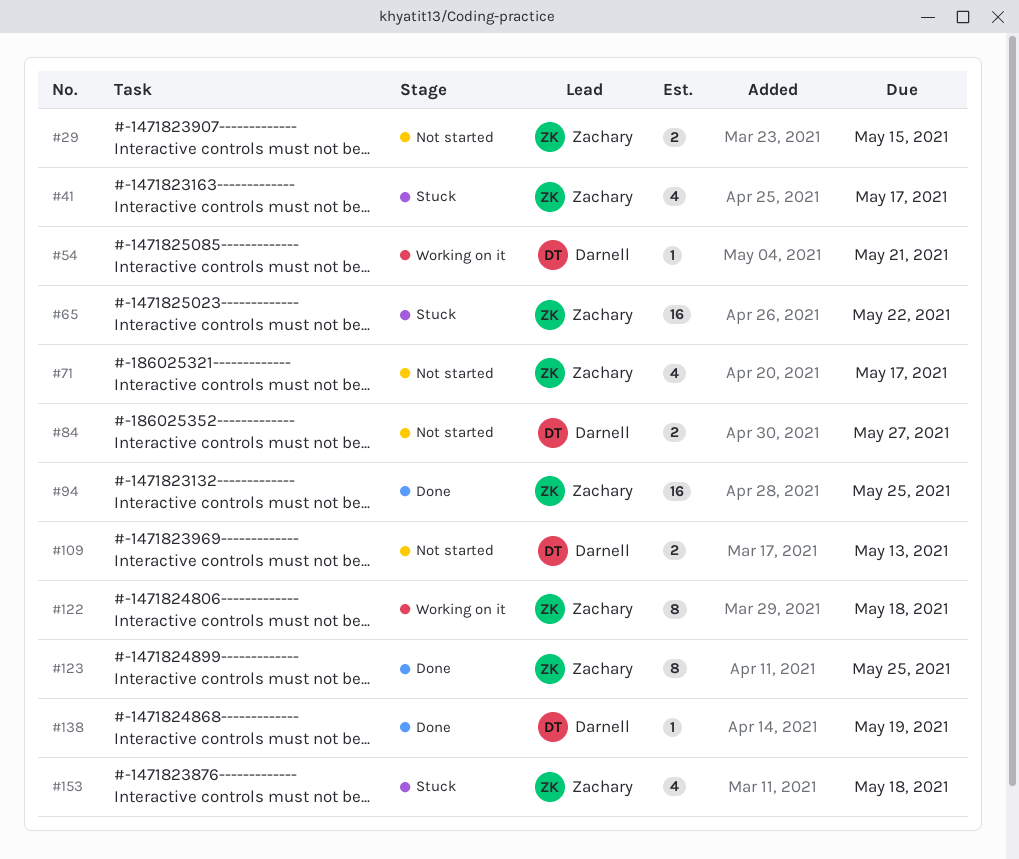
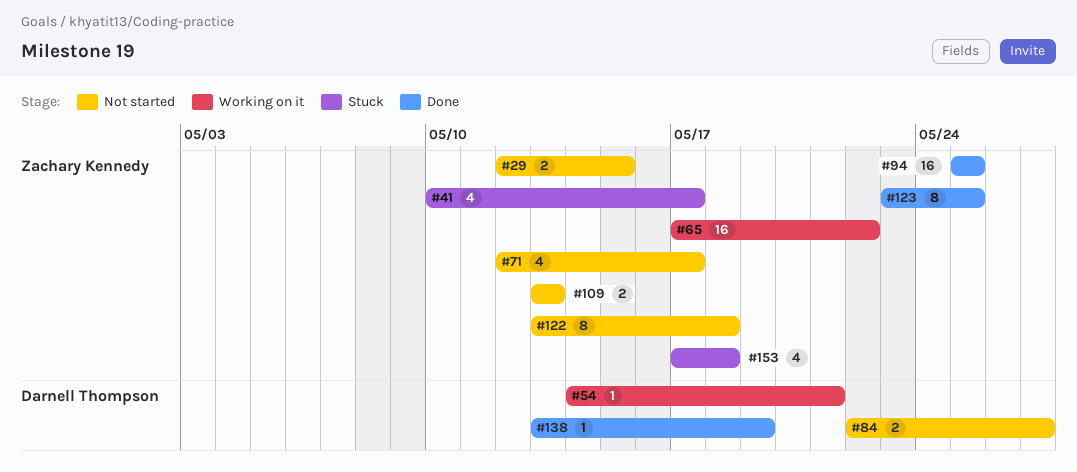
#65, status: Stuck -> Working on it
#109, owner: Darnell Thompson -> Zachary Kennedy
#122, status: Working on it -> Not started

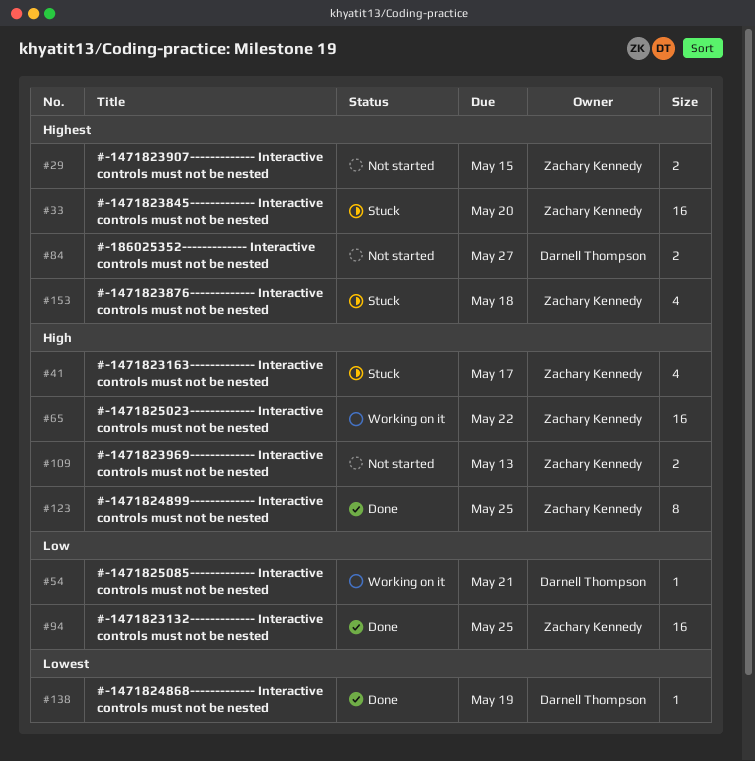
#33: none -> present
#71: present -> none
#122: present -> none

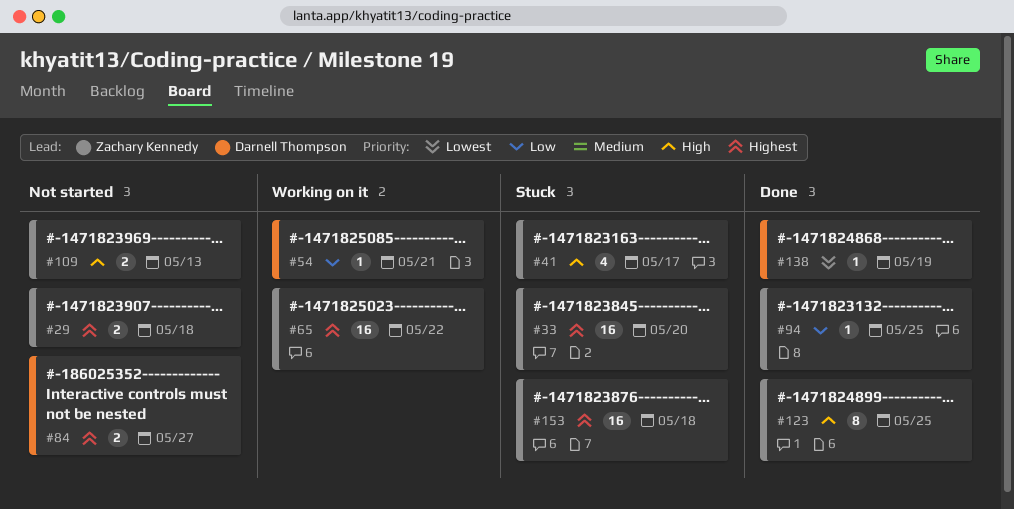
#29, due: May 15 -> May 18
#65, priority: High -> Highest
#94, estimate: 16 -> 1
#153, estimate: 4 -> 16

